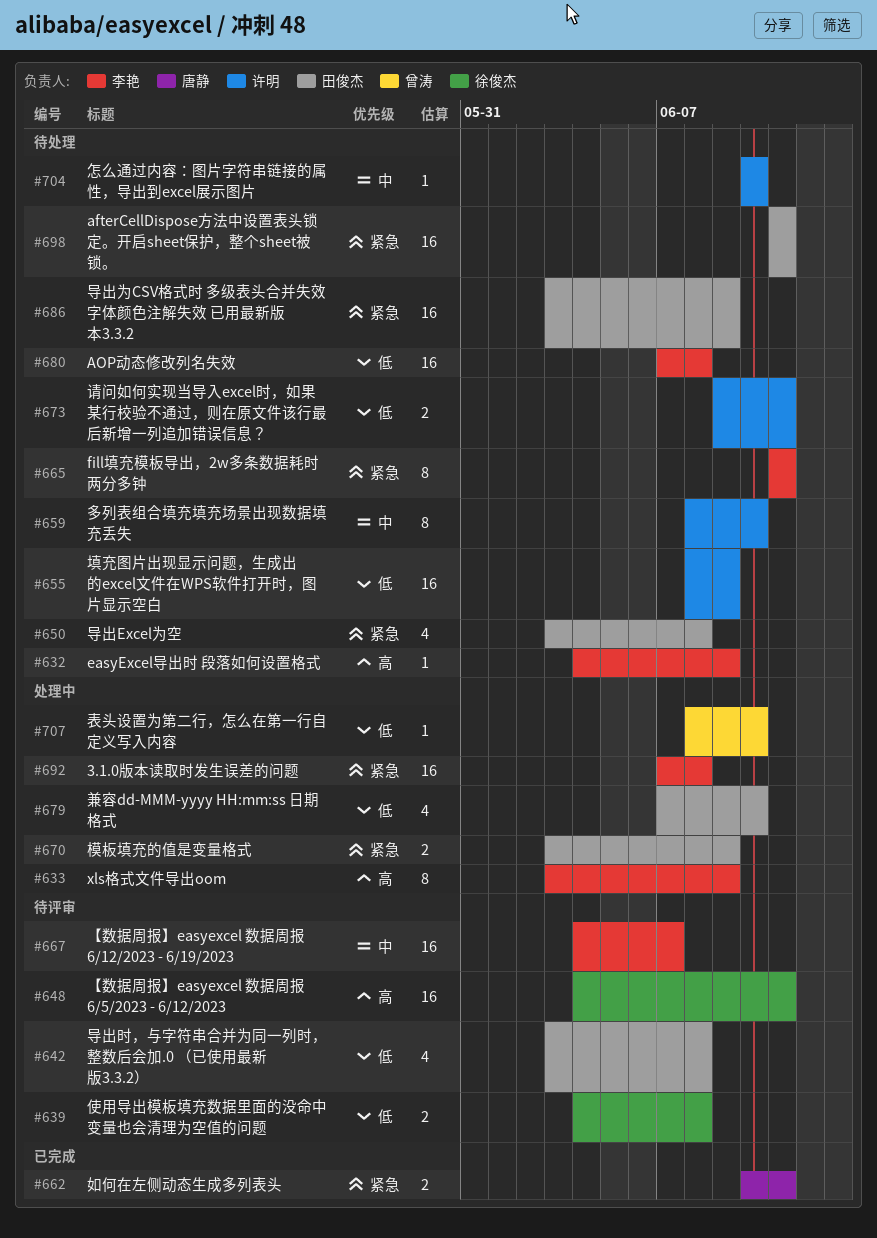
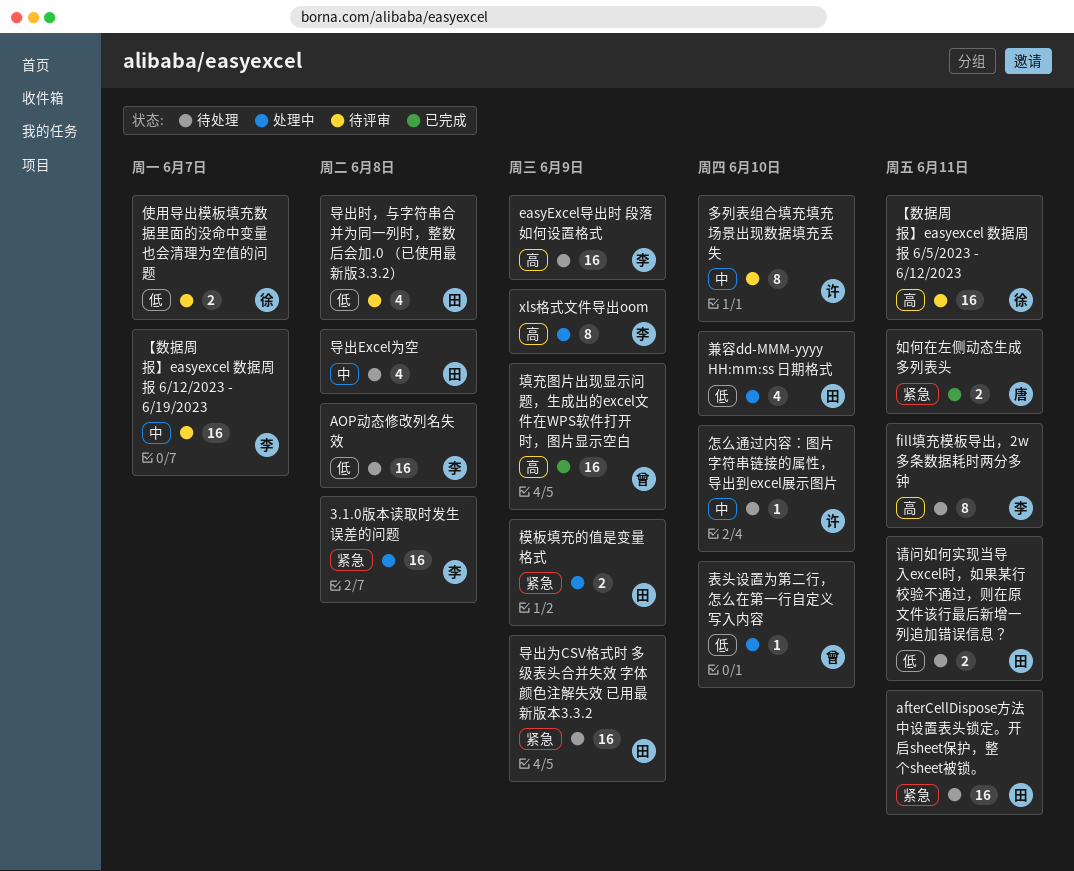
easyExcel导出时 段落如何设置格式, estimate: 1 -> 16
fill填充模板导出，2w多条数据耗时两分多钟, priority: 紧急 -> 高
使用导出模板填充数据里面的没命中变量也会清理为空值的问题, due: Jun 8 -> Jun 7
填充图片出现显示问题，生成出的excel文件在WPS软件打开时，图片显示空白, status: 待处理 -> 已完成
填充图片出现显示问题，生成出的excel文件在WPS软件打开时，图片显示空白, owner: 许明 -> 曾涛
填充图片出现显示问题，生成出的excel文件在WPS软件打开时，图片显示空白, priority: 低 -> 高
多列表组合填充填充场景出现数据填充丢失, status: 待处理 -> 待评审
导出Excel为空, priority: 紧急 -> 中
请问如何实现当导入excel时，如果某行校验不通过，则在原文件该行最后新增一列追加错误信息？, owner: 许明 -> 田俊杰

